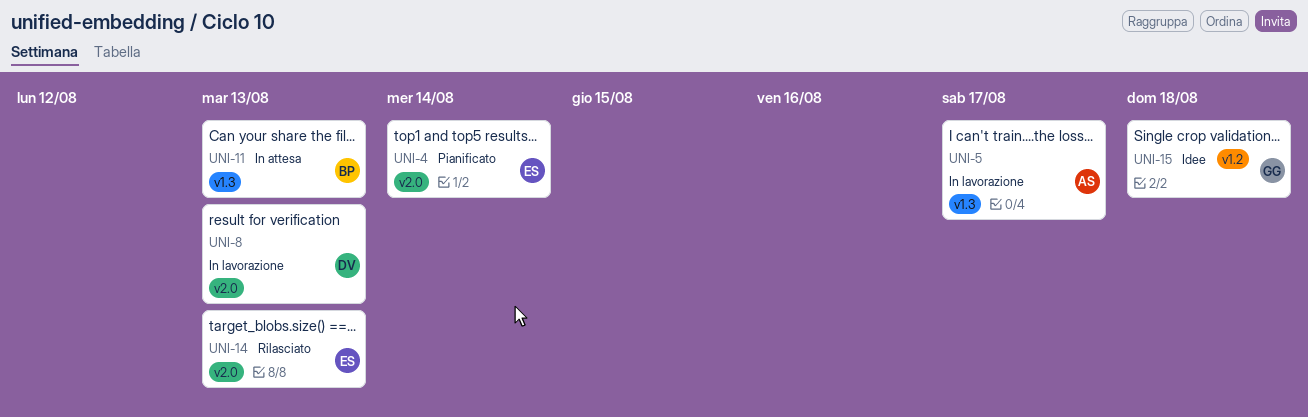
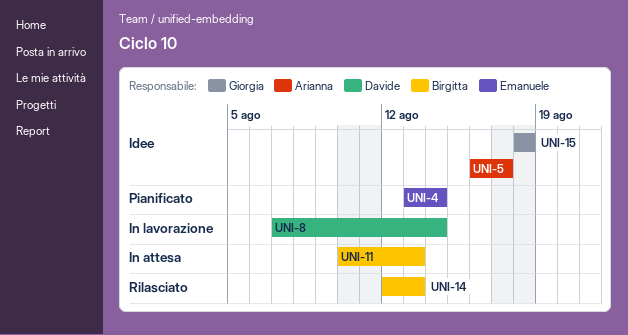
UNI-5, status: In lavorazione -> Idee
UNI-8, due: Aug 13 -> Aug 14
UNI-14, owner: Emanuele -> Birgitta

